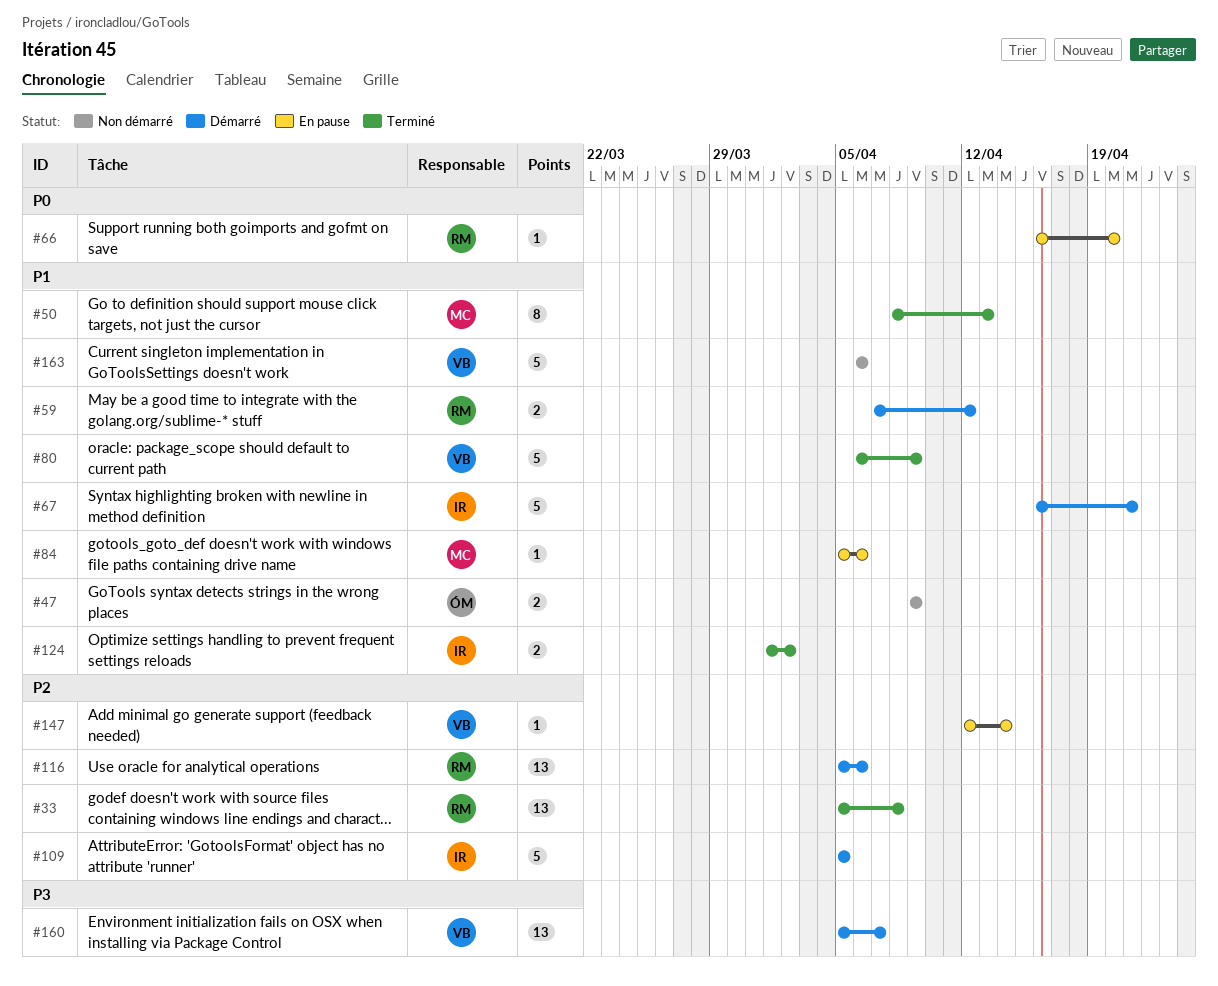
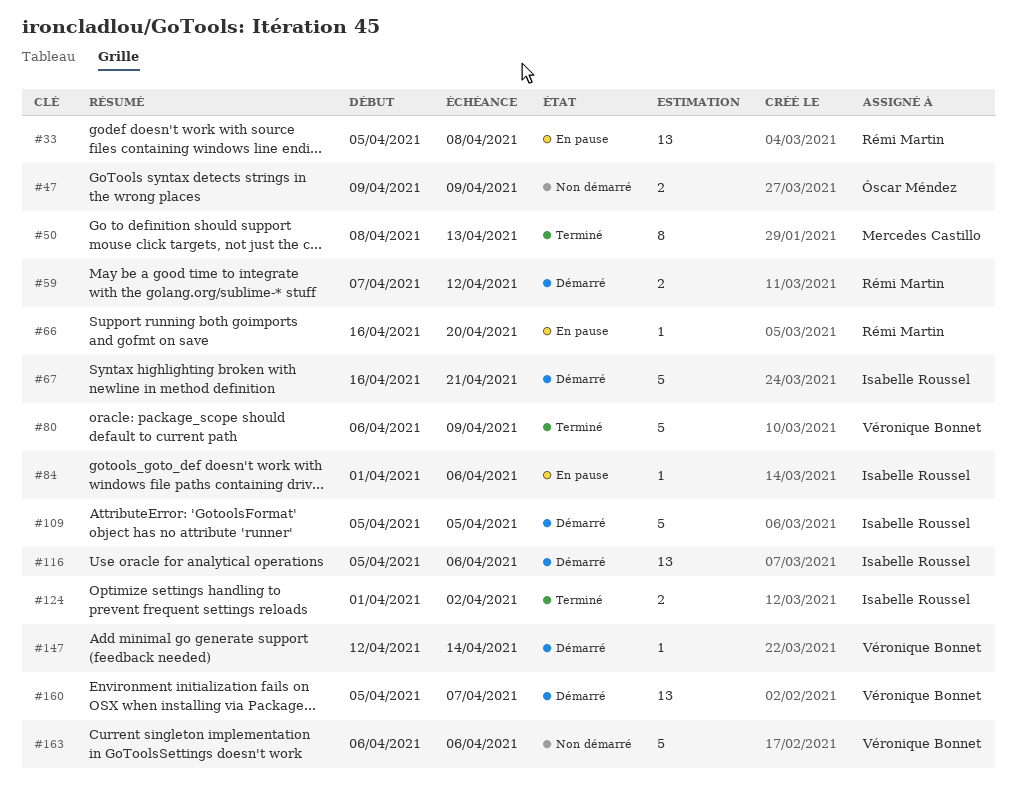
#33, status: Terminé -> En pause
#84, owner: Mercedes Castillo -> Isabelle Roussel
#84, start: Apr 5 -> Apr 1
#116, owner: Rémi Martin -> Isabelle Roussel
#147, status: En pause -> Démarré

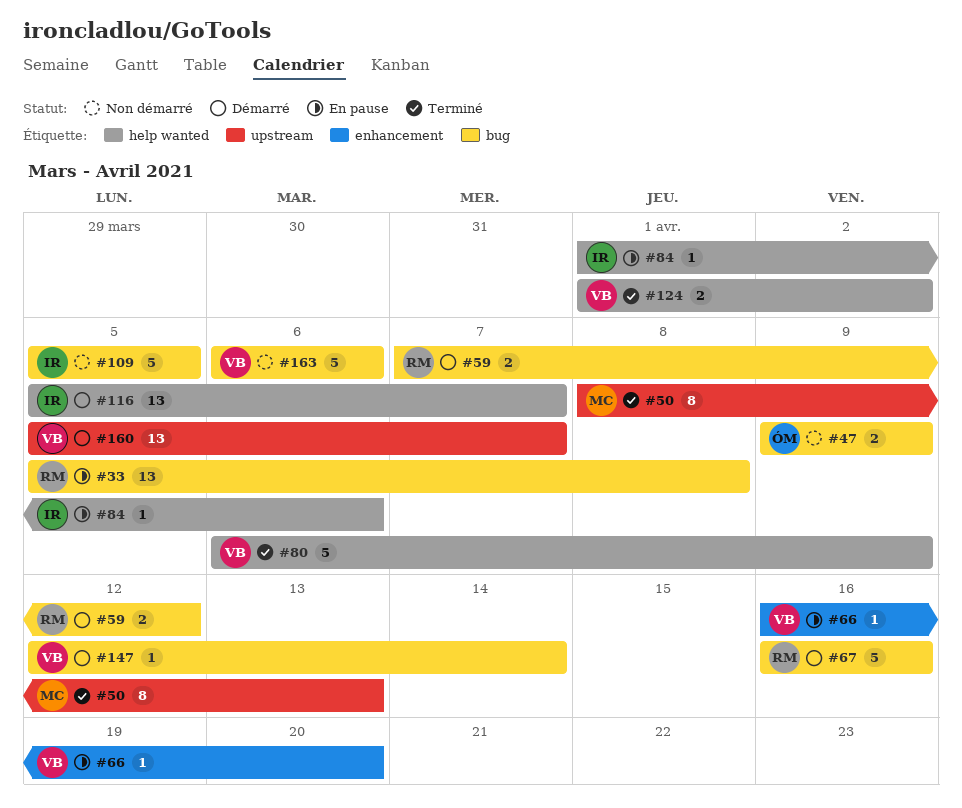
#66, owner: Rémi Martin -> Véronique Bonnet
#67, owner: Isabelle Roussel -> Rémi Martin
#67, due: Apr 21 -> Apr 16
#109, status: Démarré -> Non démarré
#116, due: Apr 6 -> Apr 7
#124, owner: Isabelle Roussel -> Véronique Bonnet

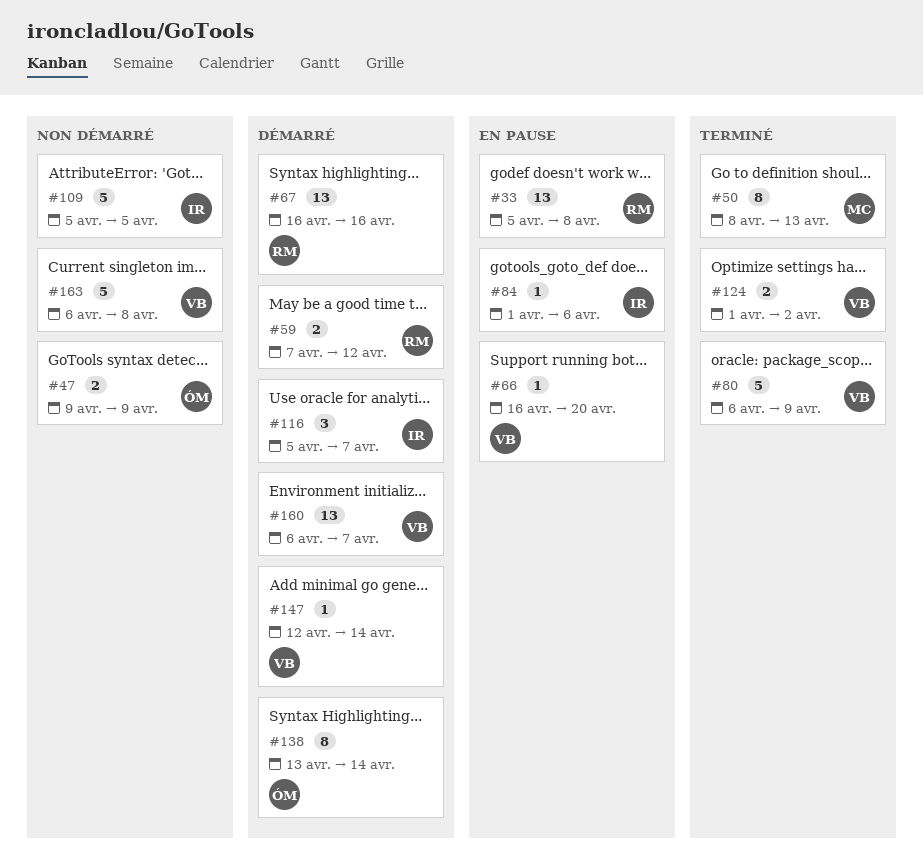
#67, estimate: 5 -> 13
#116, estimate: 13 -> 3
#138: none -> present
#160, start: Apr 5 -> Apr 6
#163, due: Apr 6 -> Apr 8

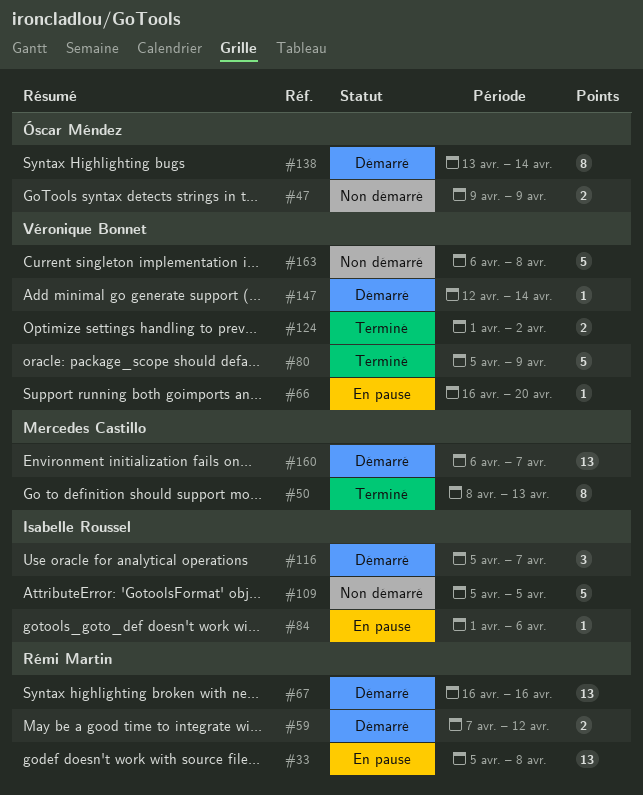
#80, start: Apr 6 -> Apr 5
#160, owner: Véronique Bonnet -> Mercedes Castillo

